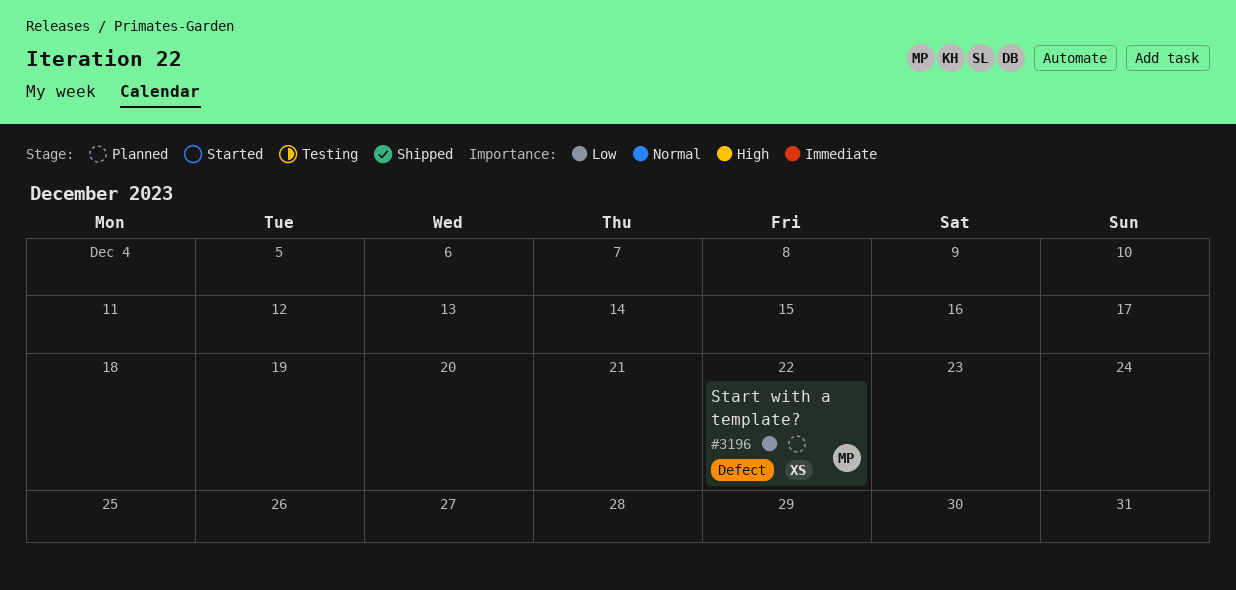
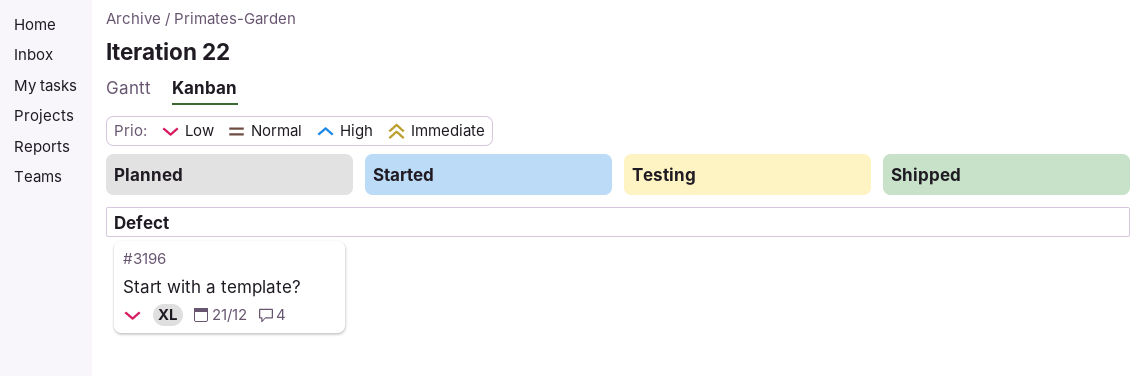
#3196, estimate: XS -> XL
#3196, due: Dec 22 -> Dec 21

